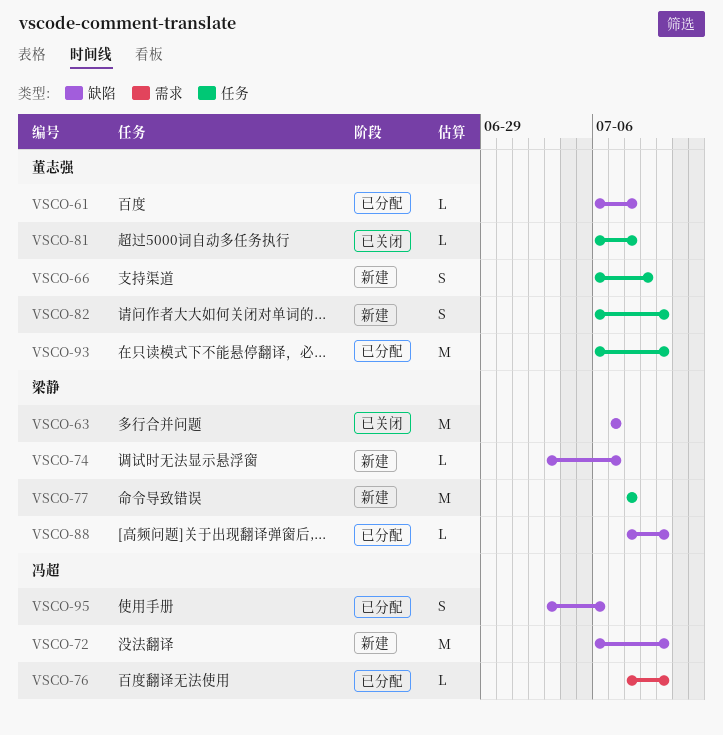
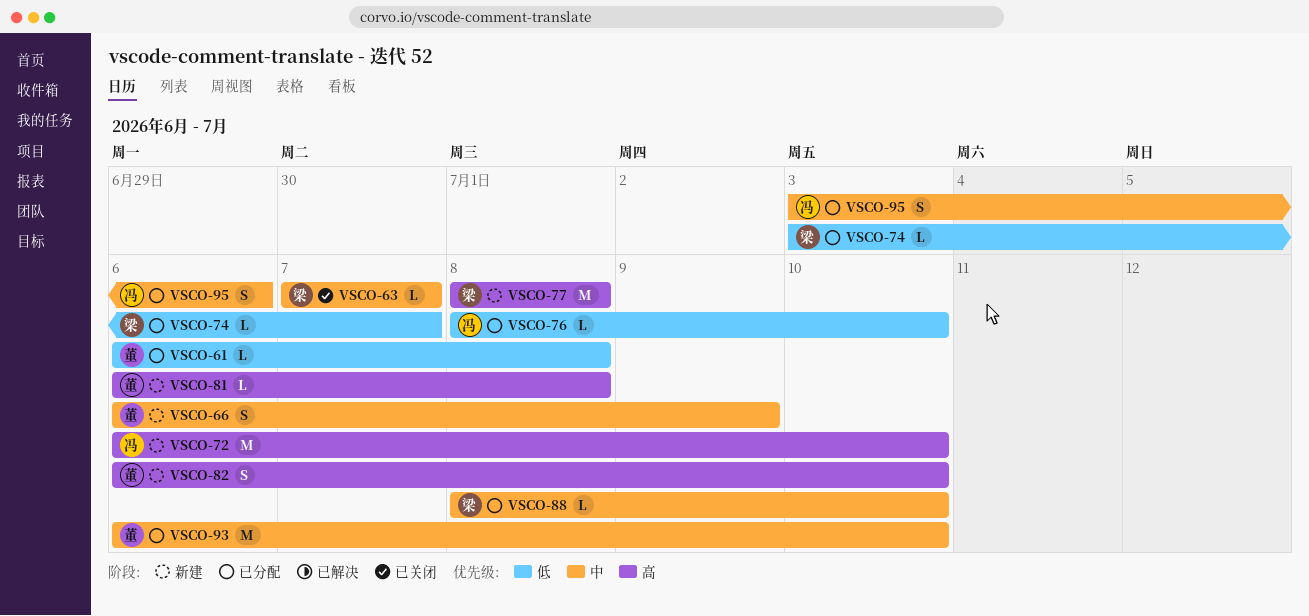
VSCO-63, estimate: M -> L
VSCO-74, status: 新建 -> 已分配
VSCO-81, status: 已关闭 -> 新建

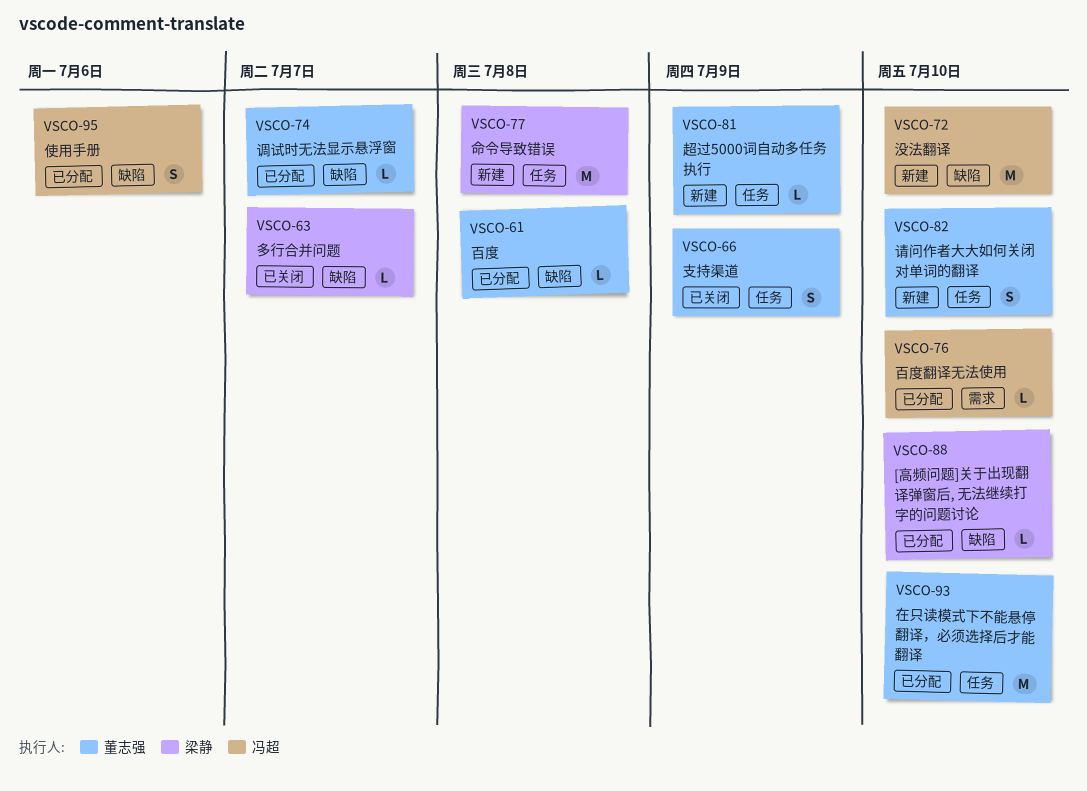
VSCO-66, status: 新建 -> 已关闭
VSCO-74, owner: 梁静 -> 董志强
VSCO-81, due: Jul 8 -> Jul 9

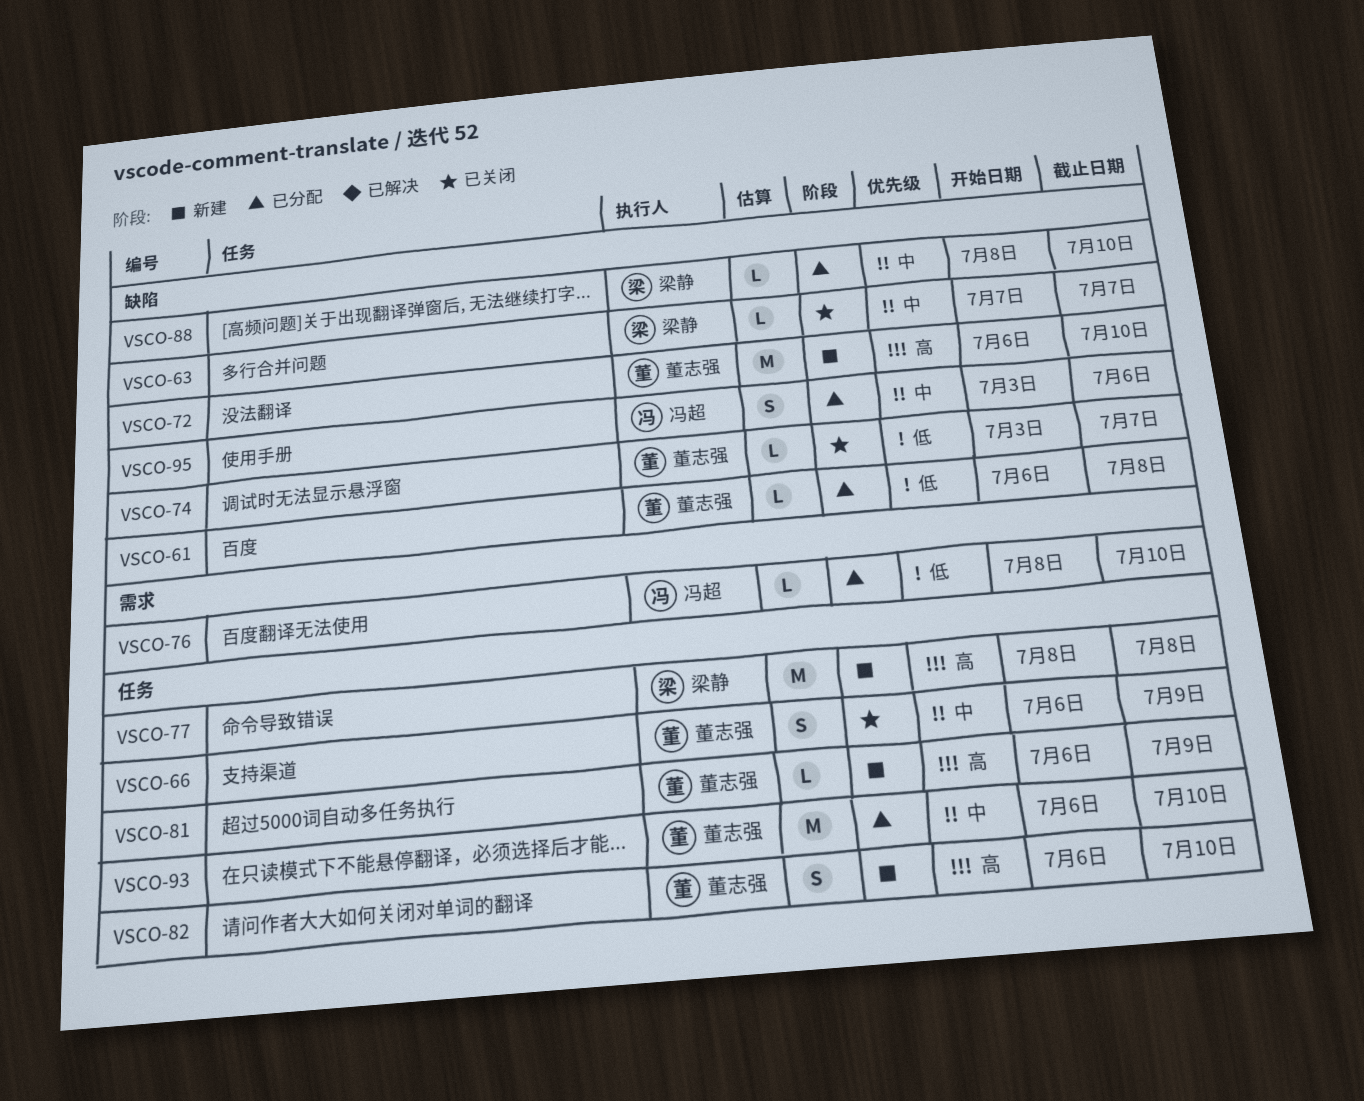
VSCO-72, owner: 冯超 -> 董志强
VSCO-74, status: 已分配 -> 已关闭

